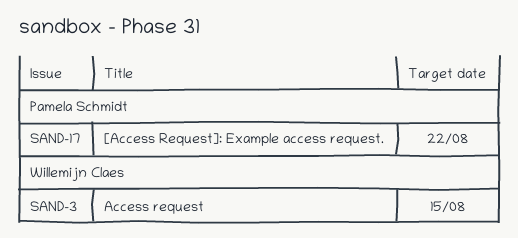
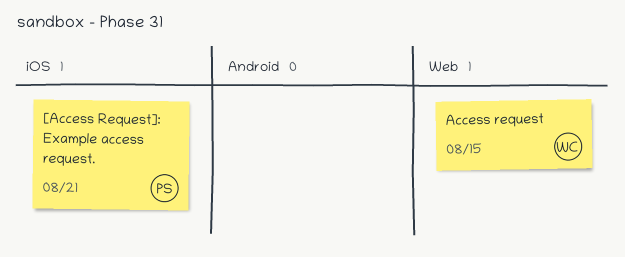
[Access Request]: Example access request., due: Aug 22 -> Aug 21

